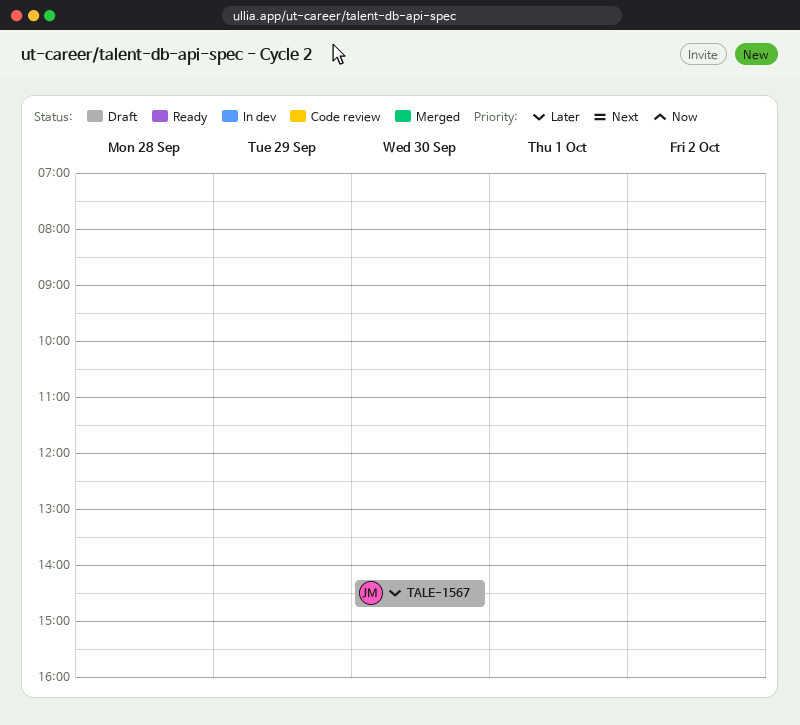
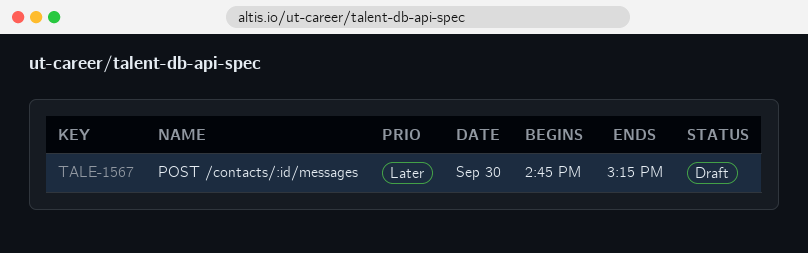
TALE-1567, begins: 14:15 -> 14:45
TALE-1567, ends: 14:45 -> 15:15

